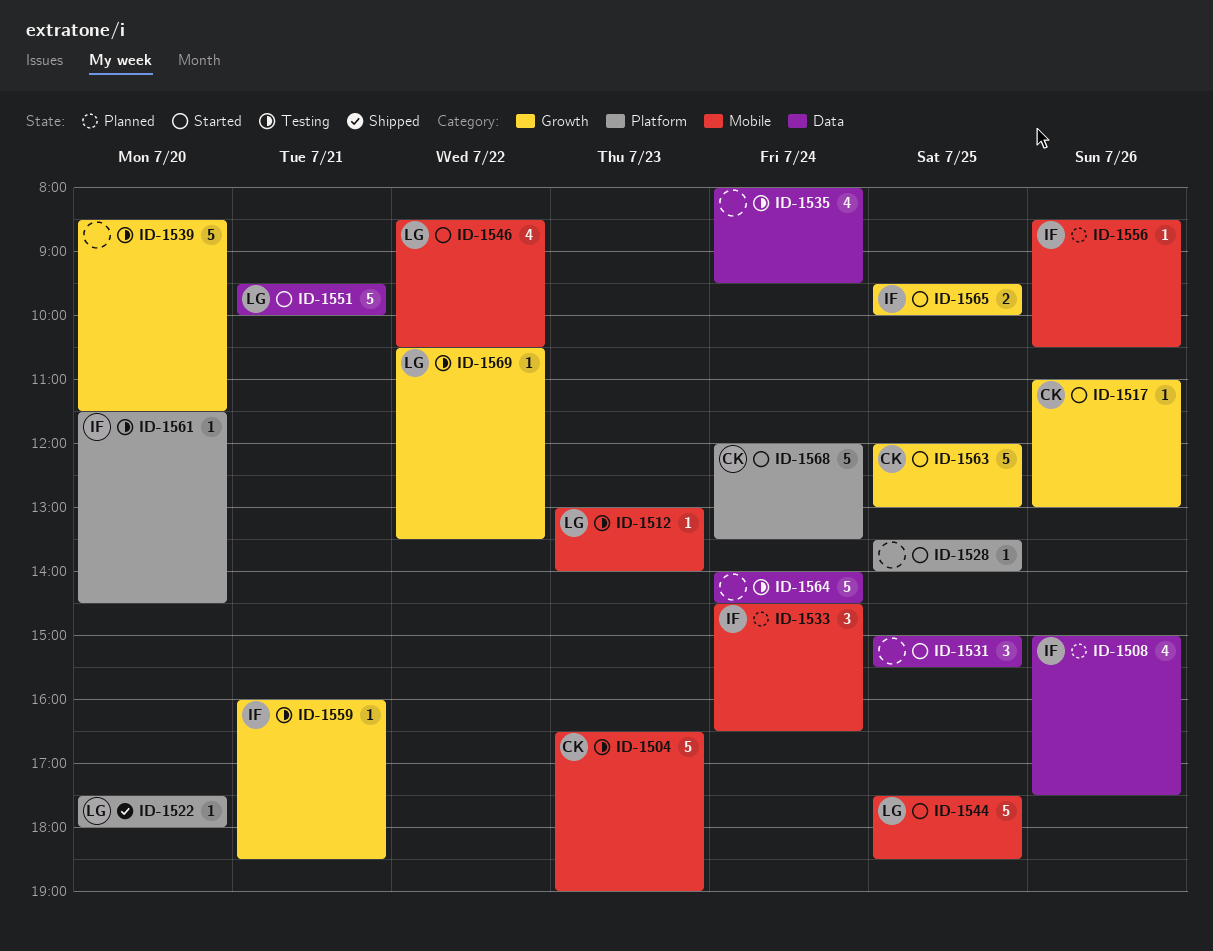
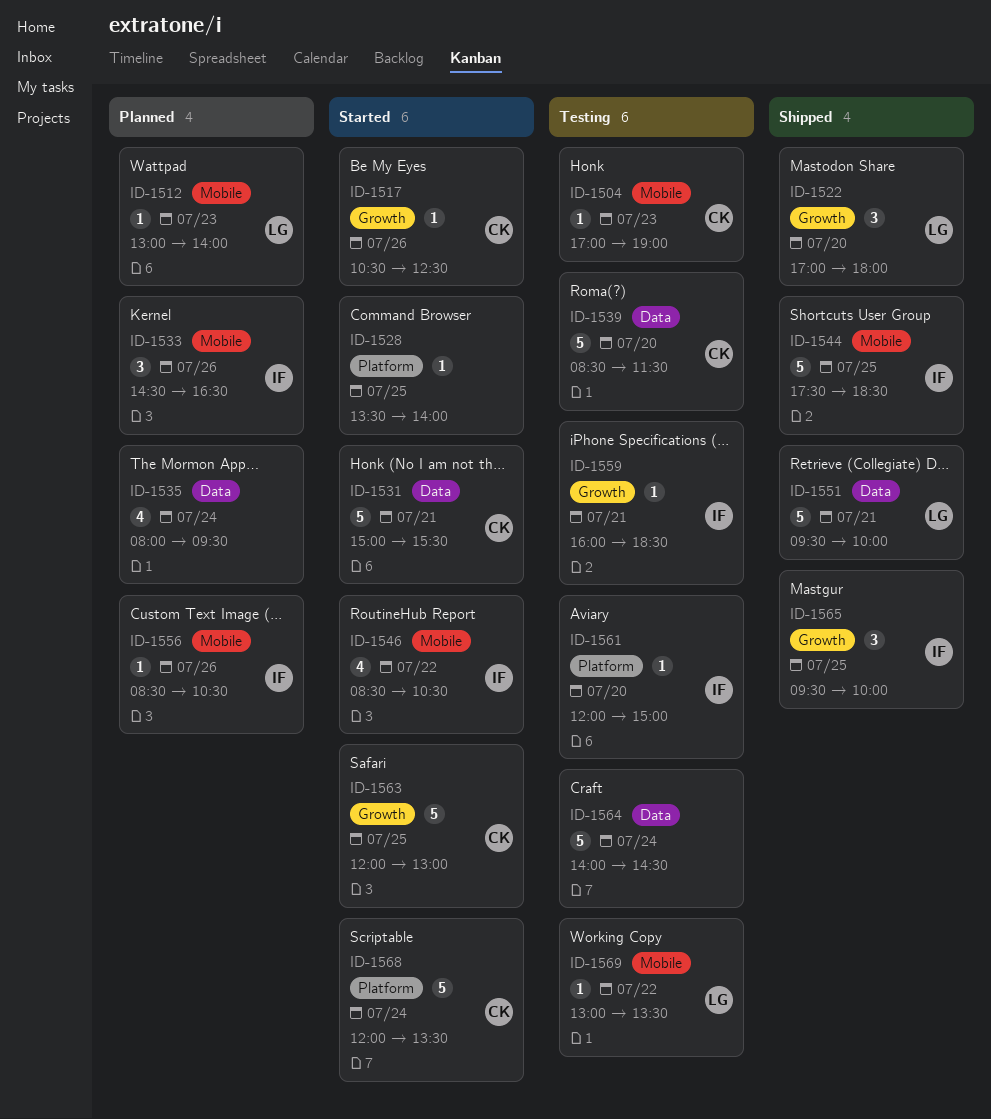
ID-1504, estimate: 5 -> 1
ID-1504, begins: 16:30 -> 17:00
ID-1508: present -> none
ID-1512, status: Testing -> Planned
ID-1517, begins: 11:00 -> 10:30
ID-1517, ends: 13:00 -> 12:30
ID-1522, label: Platform -> Growth
ID-1522, estimate: 1 -> 3
ID-1522, begins: 17:30 -> 17:00
ID-1531, owner: none -> CK
ID-1531, estimate: 3 -> 5
ID-1531, day: Jul 25 -> Jul 21
ID-1533, day: Jul 24 -> Jul 26
ID-1535, status: Testing -> Planned
ID-1539, owner: none -> CK
ID-1539, label: Growth -> Data
ID-1544, status: Started -> Shipped
ID-1544, owner: LG -> IF
ID-1546, owner: LG -> IF
ID-1551, status: Started -> Shipped
ID-1561, begins: 11:30 -> 12:00
ID-1561, ends: 14:30 -> 15:00
ID-1565, status: Started -> Shipped
ID-1565, estimate: 2 -> 3
ID-1569, label: Growth -> Mobile
ID-1569, begins: 10:30 -> 13:00

